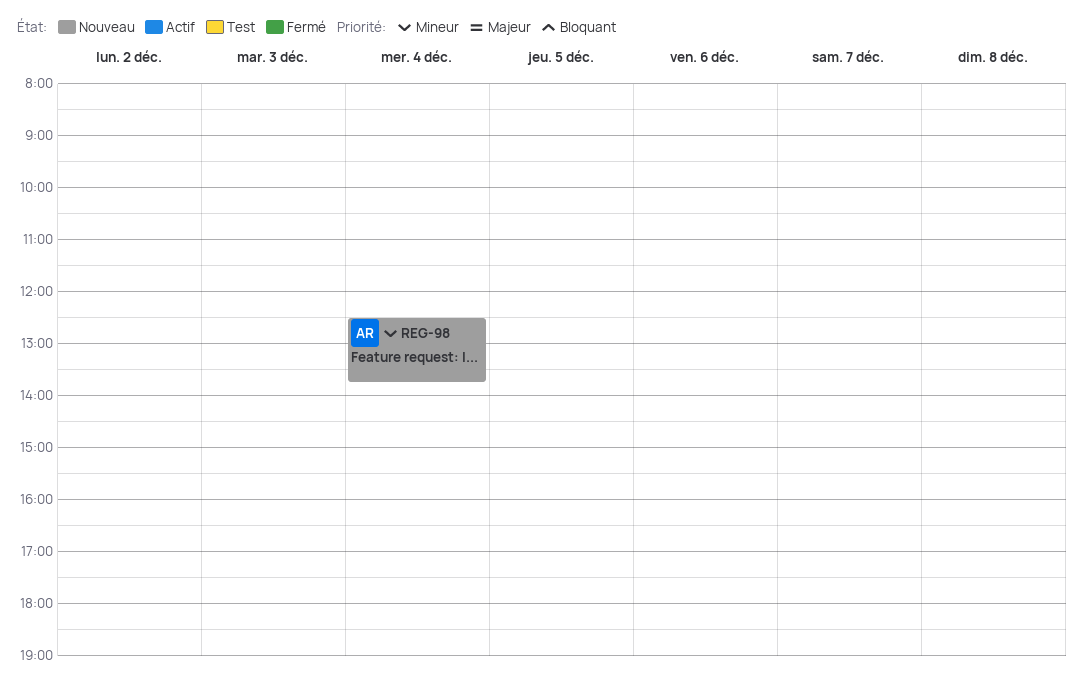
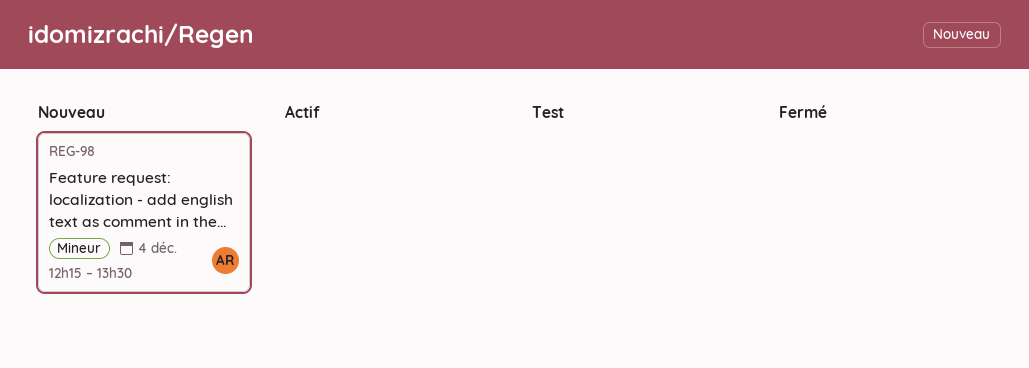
REG-98, begins: 12:30 -> 12:15
REG-98, ends: 13:45 -> 13:30

